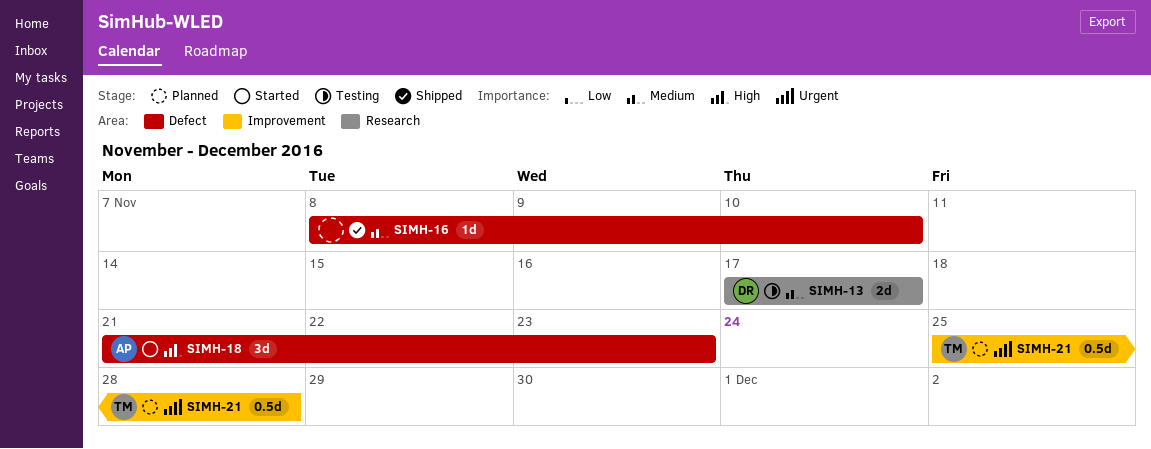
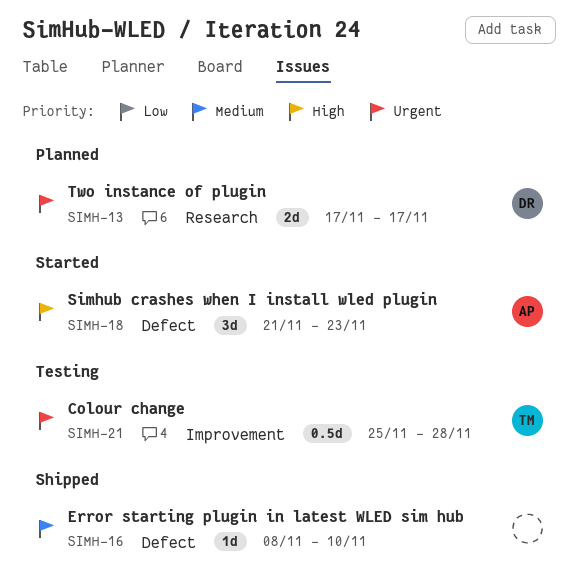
SIMH-13, status: Testing -> Planned
SIMH-13, priority: Medium -> Urgent
SIMH-21, status: Planned -> Testing

